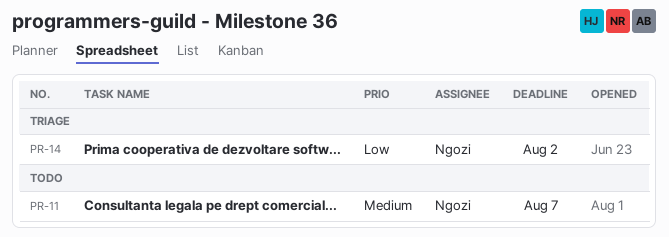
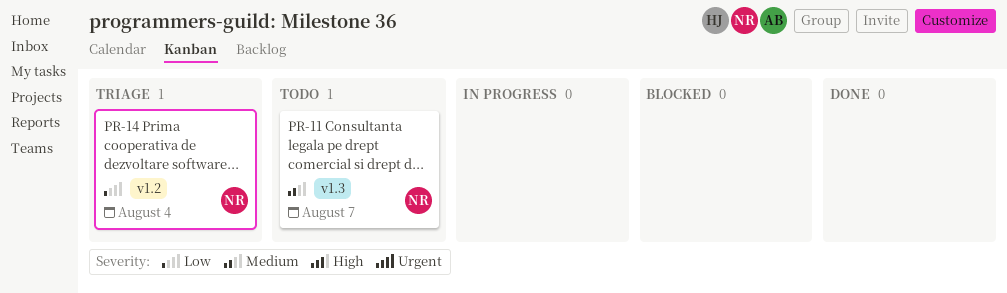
PR-14, due: Aug 2 -> Aug 4

